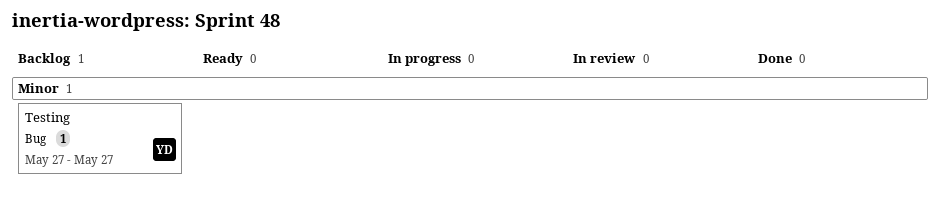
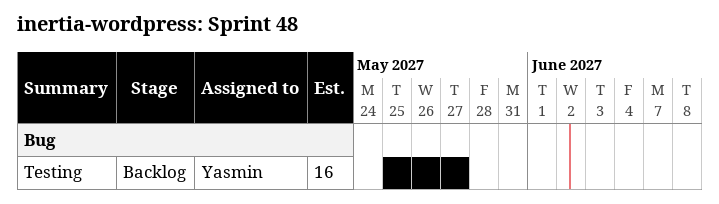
Testing, estimate: 1 -> 16
Testing, start: May 27 -> May 25

